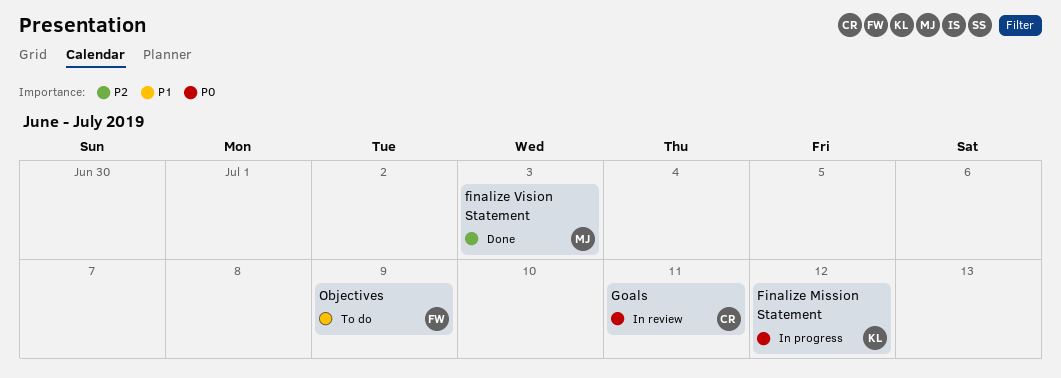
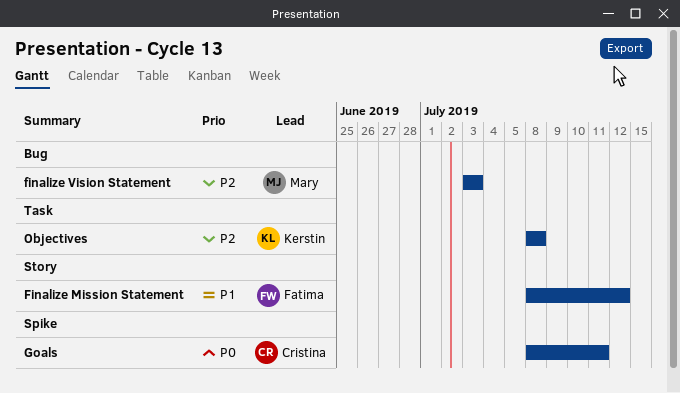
Finalize Mission Statement, owner: Kerstin -> Fatima
Finalize Mission Statement, priority: P0 -> P1
Objectives, owner: Fatima -> Kerstin
Objectives, priority: P1 -> P2
Objectives, due: Jul 9 -> Jul 8

